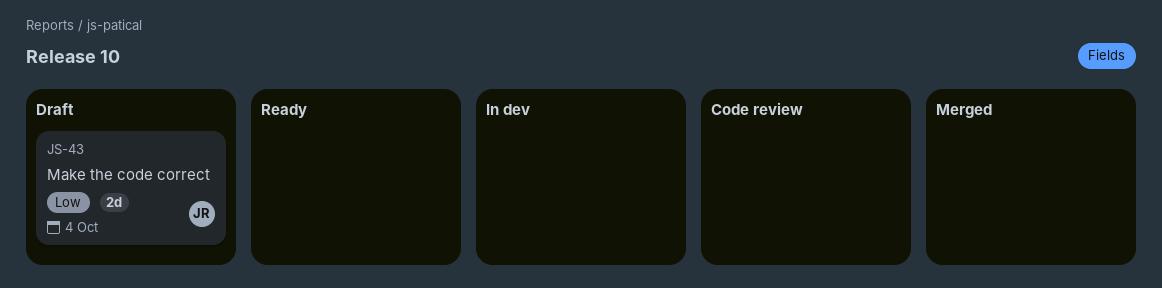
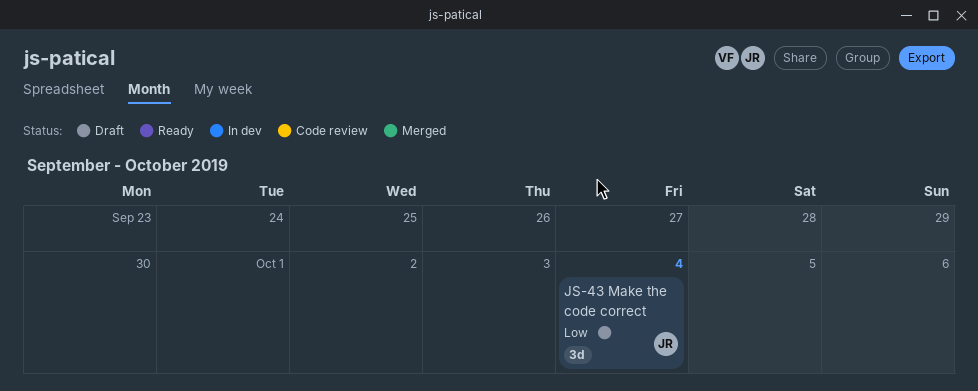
JS-43, estimate: 2d -> 3d

